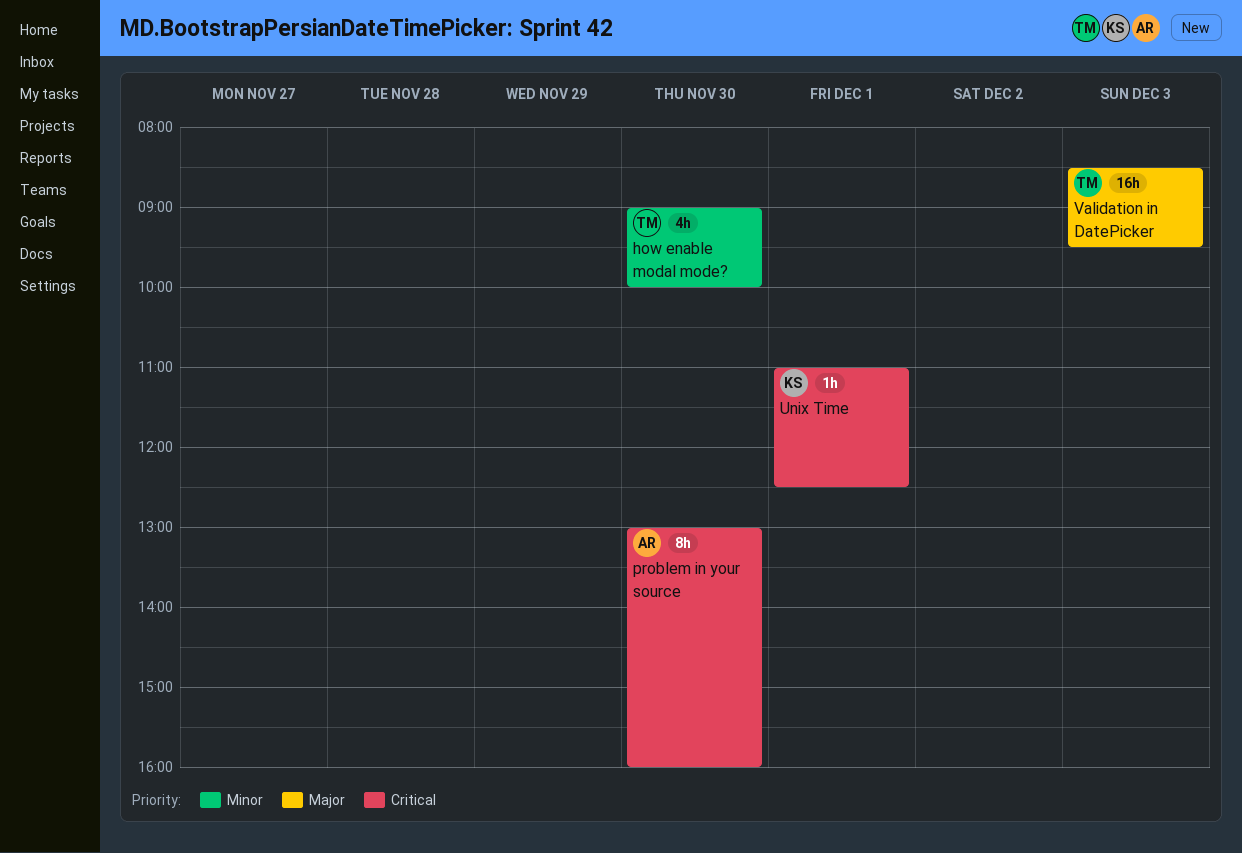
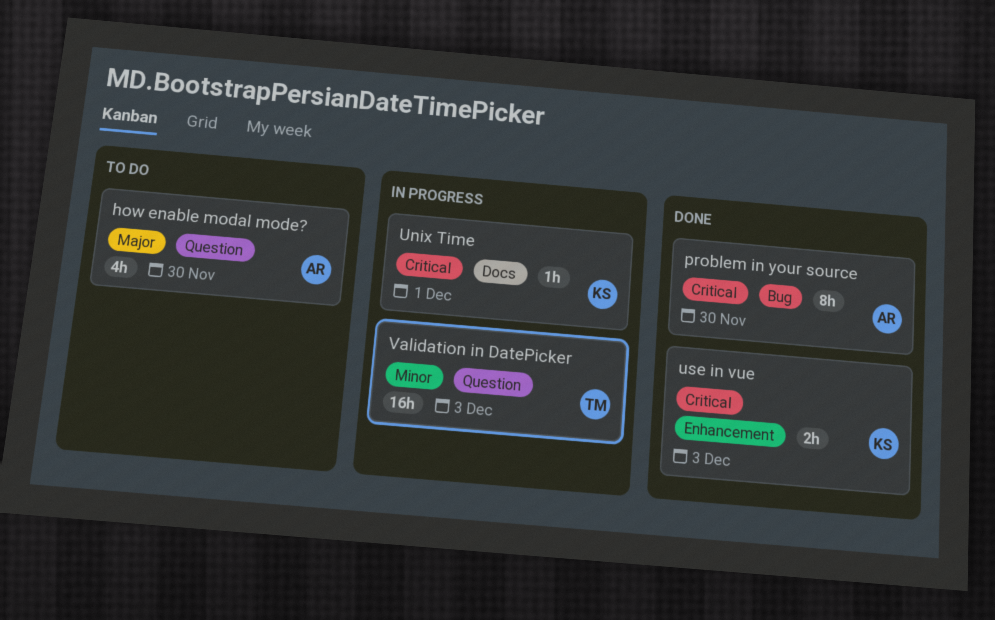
how enable modal mode?, owner: TM -> AR
how enable modal mode?, priority: Minor -> Major
use in vue: none -> present
Validation in DatePicker, priority: Major -> Minor

